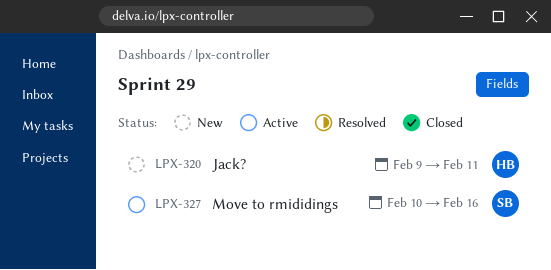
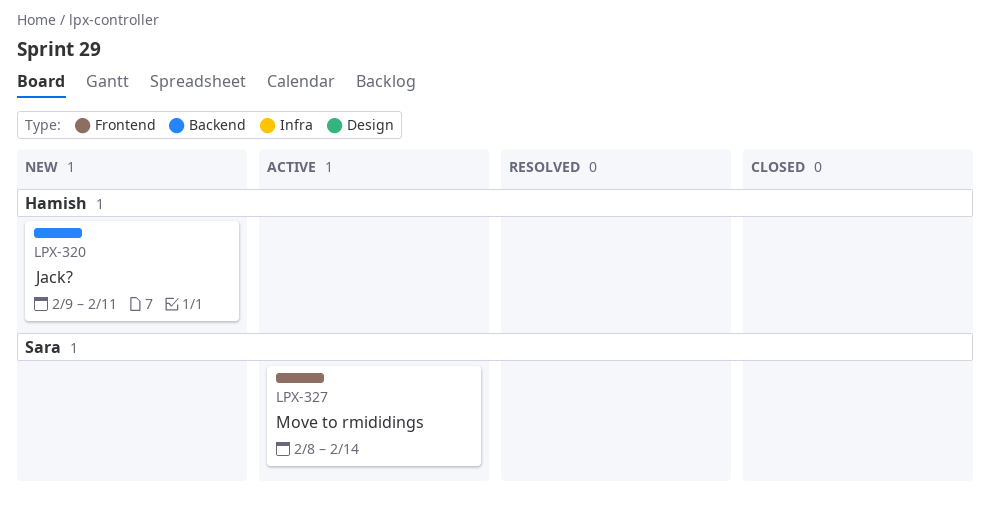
LPX-327, start: Feb 10 -> Feb 8
LPX-327, due: Feb 16 -> Feb 14

